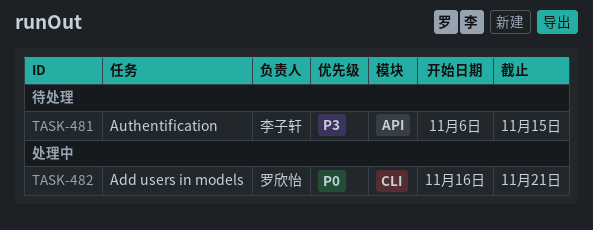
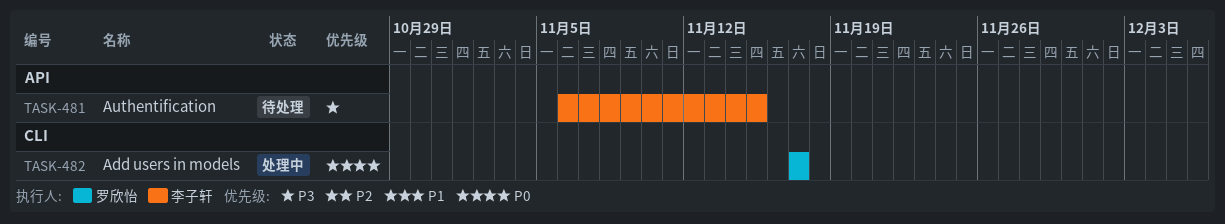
TASK-482, start: Nov 16 -> Nov 17
TASK-482, due: Nov 21 -> Nov 17

